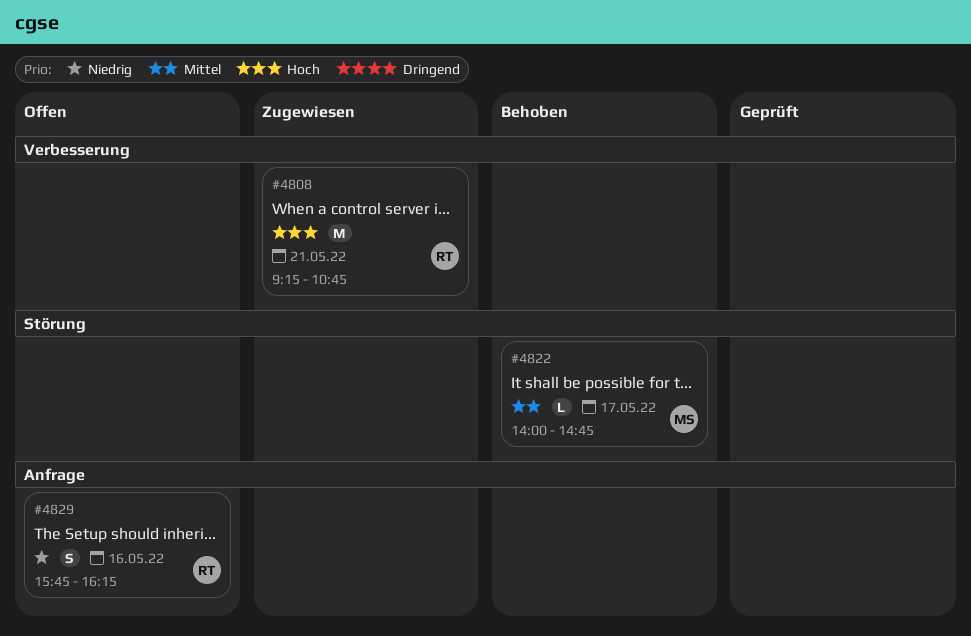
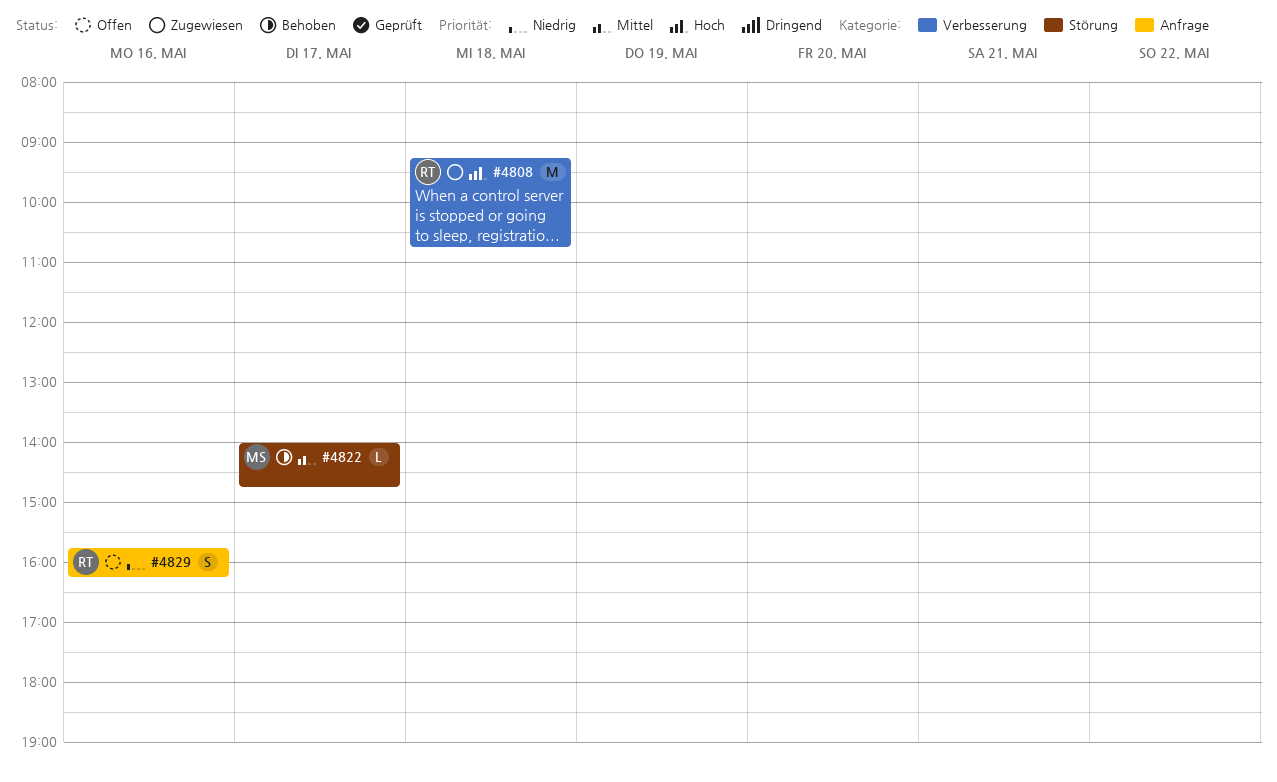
#4808, day: May 21 -> May 18

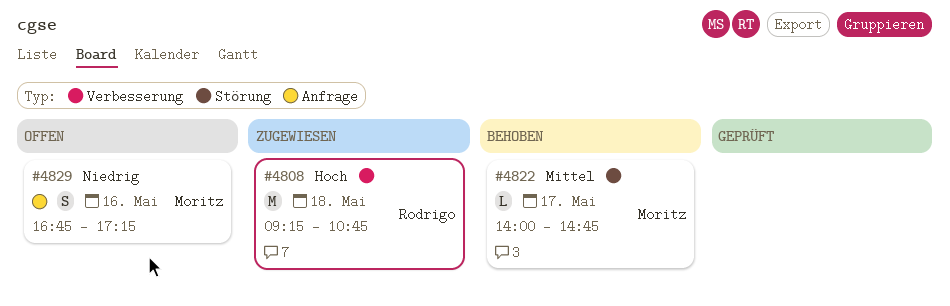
#4829, owner: Rodrigo -> Moritz
#4829, begins: 15:45 -> 16:45
#4829, ends: 16:15 -> 17:15

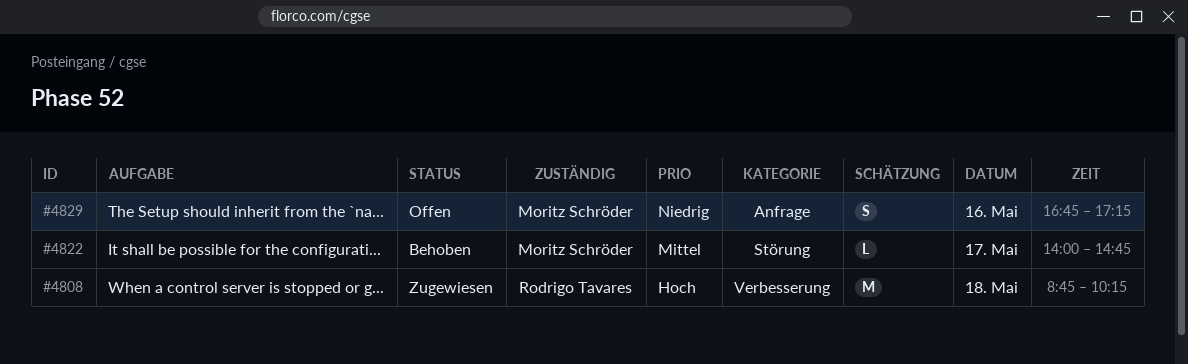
#4808, begins: 09:15 -> 08:45
#4808, ends: 10:45 -> 10:15

